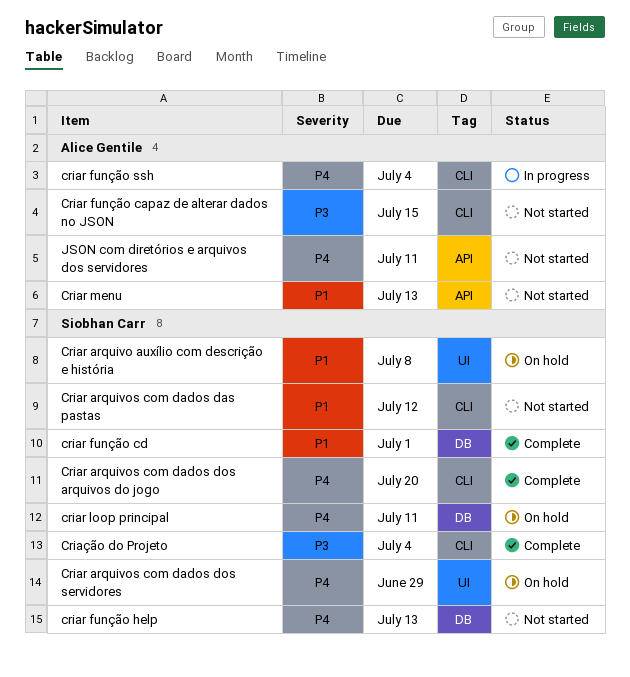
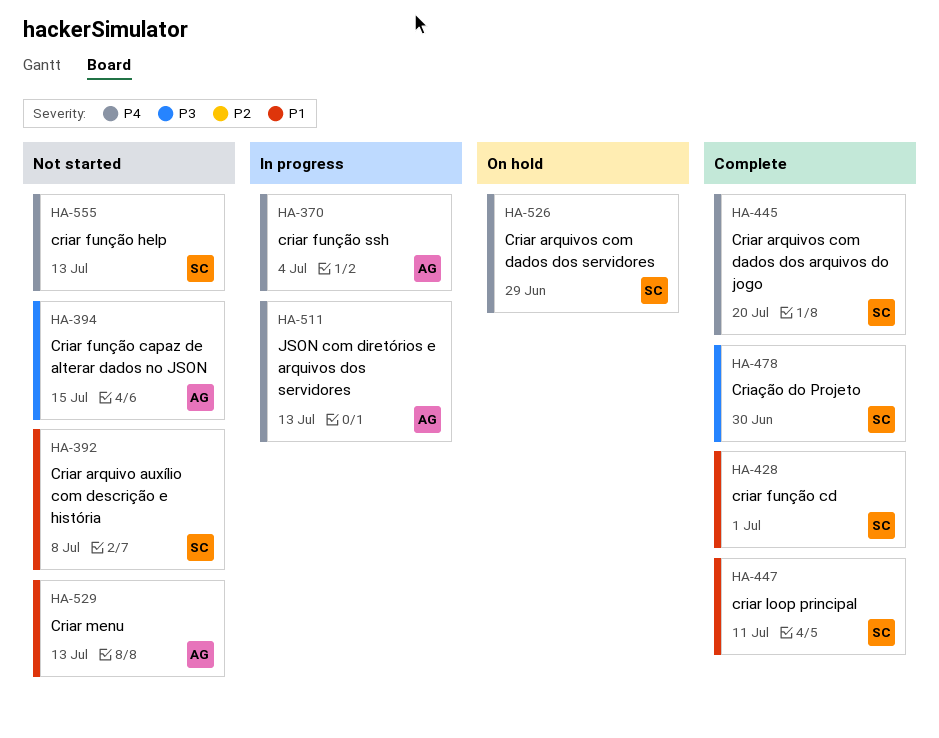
Criar arquivo auxílio com descrição e história, status: On hold -> Not started
Criar arquivos com dados das pastas: present -> none
criar loop principal, status: On hold -> Complete
criar loop principal, priority: P4 -> P1
Criação do Projeto, due: Jul 4 -> Jun 30
JSON com diretórios e arquivos dos servidores, status: Not started -> In progress
JSON com diretórios e arquivos dos servidores, due: Jul 11 -> Jul 13

